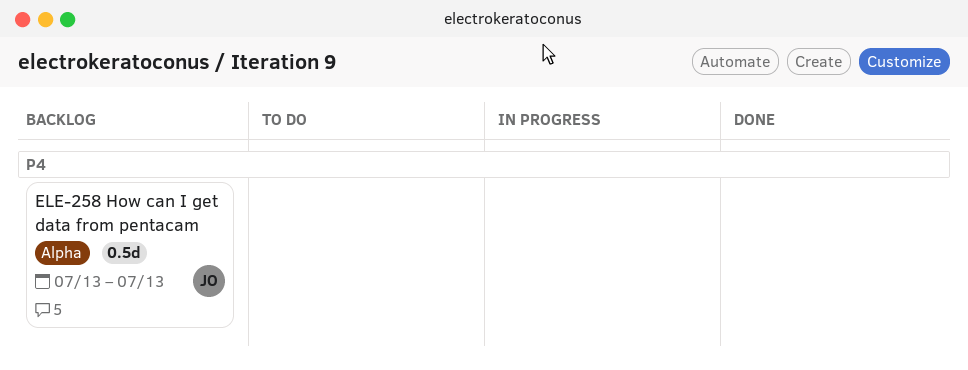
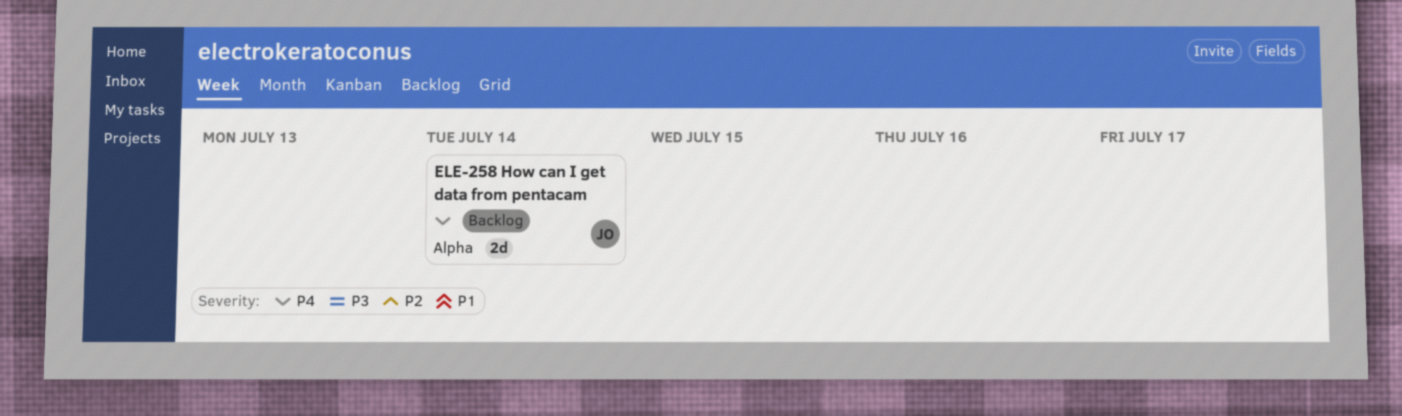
ELE-258, estimate: 0.5d -> 2d
ELE-258, due: Jul 13 -> Jul 14

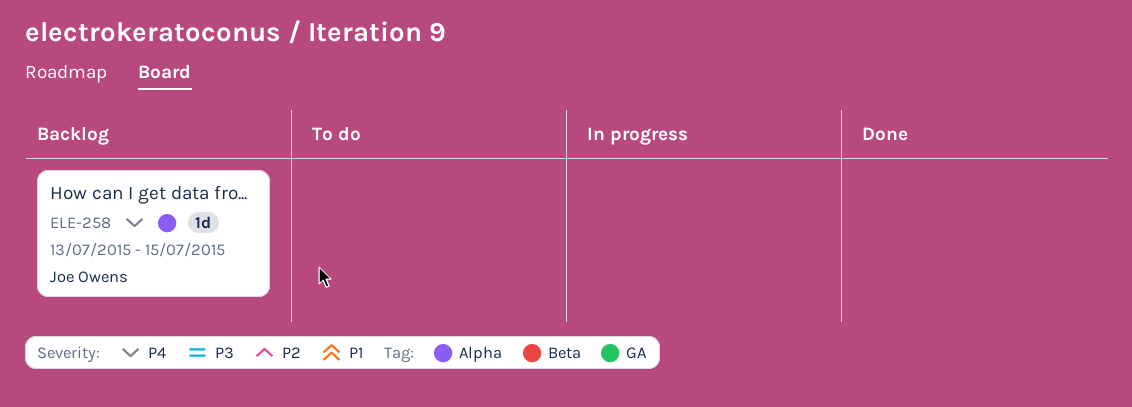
ELE-258, estimate: 2d -> 1d
ELE-258, due: Jul 14 -> Jul 15

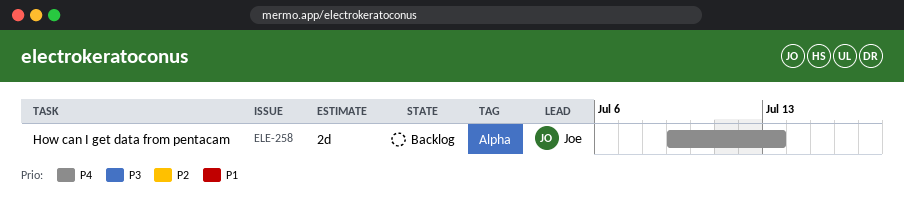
ELE-258, estimate: 1d -> 2d
ELE-258, start: Jul 13 -> Jul 9
ELE-258, due: Jul 15 -> Jul 13

